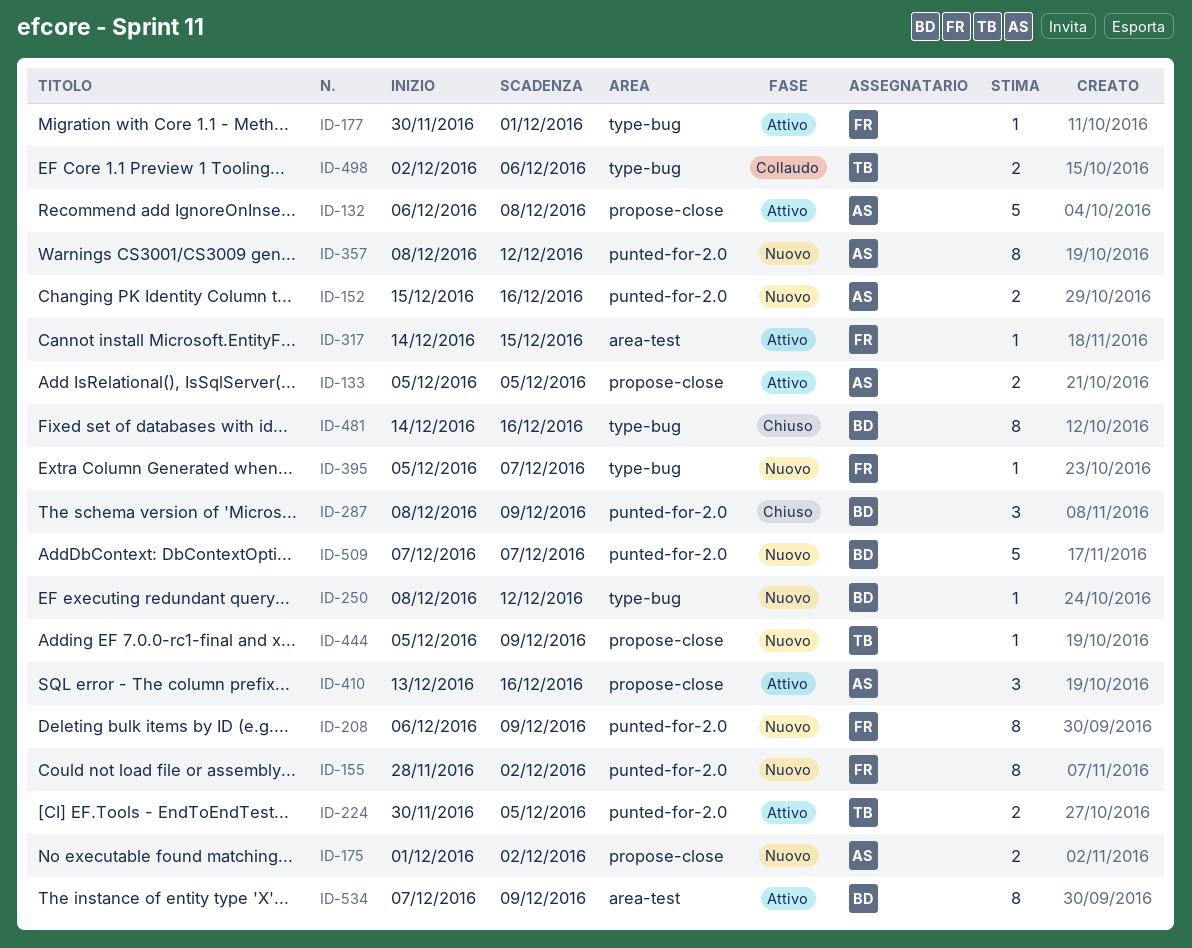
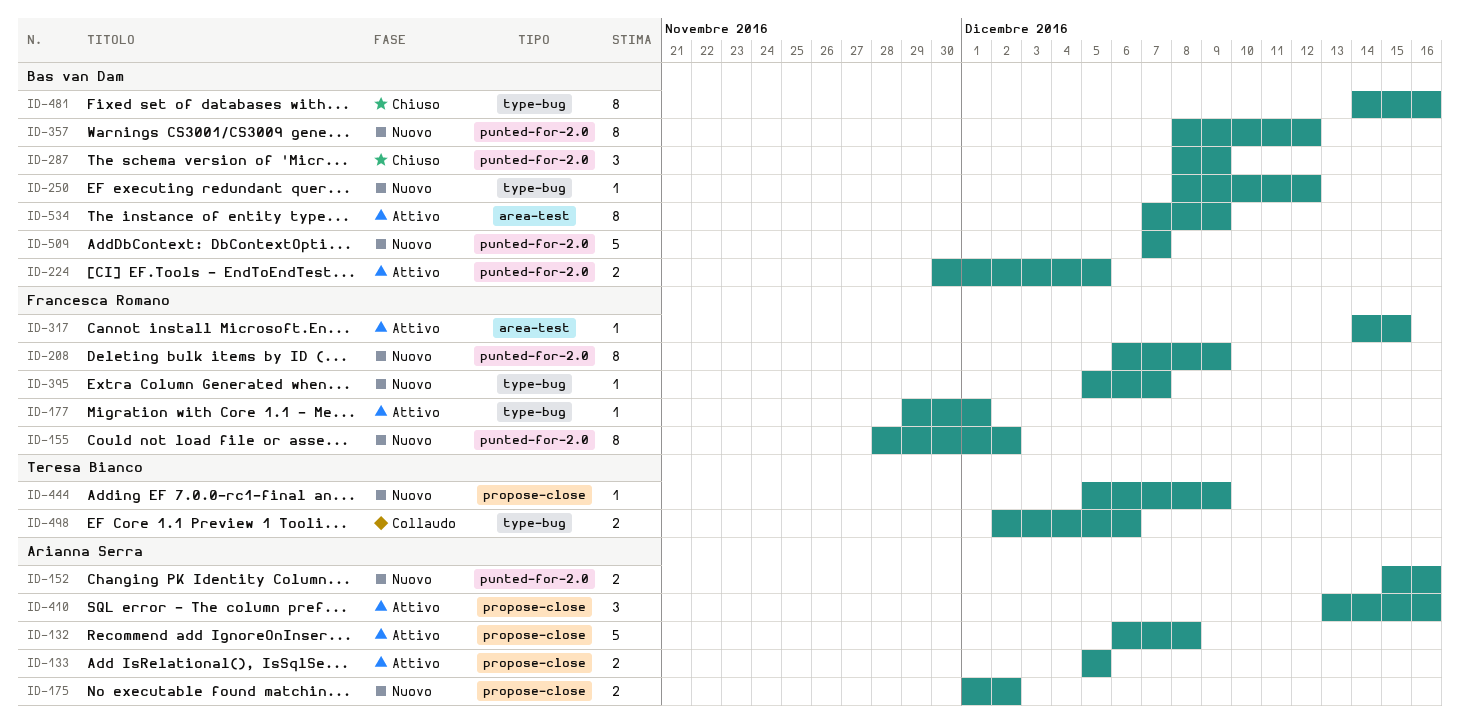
ID-177, start: Nov 30 -> Nov 29
ID-224, owner: Teresa Bianco -> Bas van Dam
ID-357, owner: Arianna Serra -> Bas van Dam

